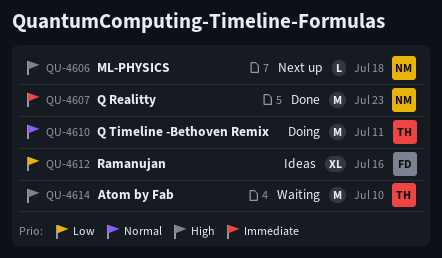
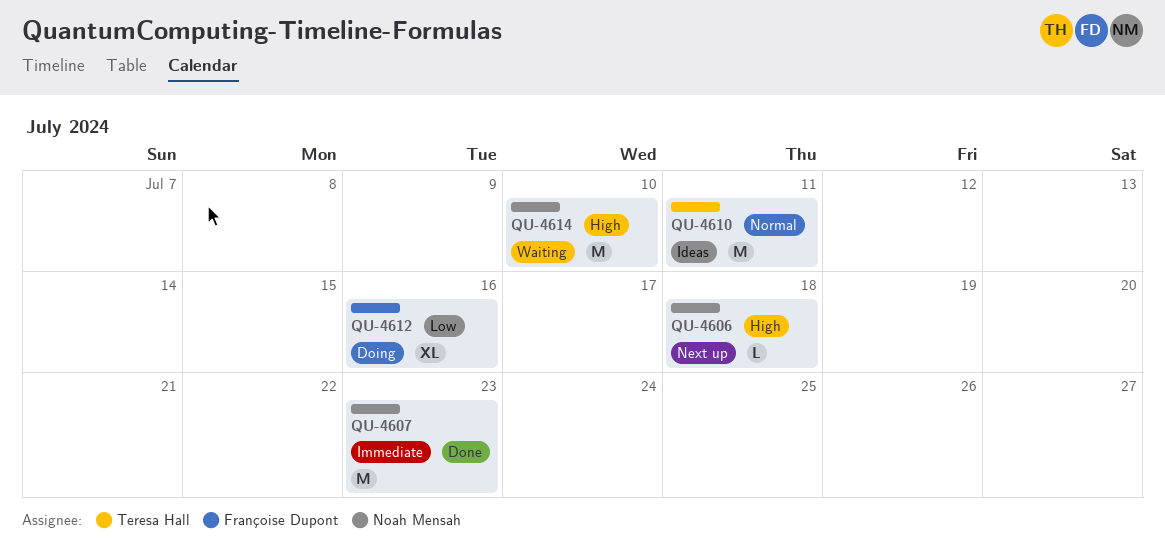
QU-4610, status: Doing -> Ideas
QU-4612, status: Ideas -> Doing
QU-4614, owner: Teresa Hall -> Noah Mensah

